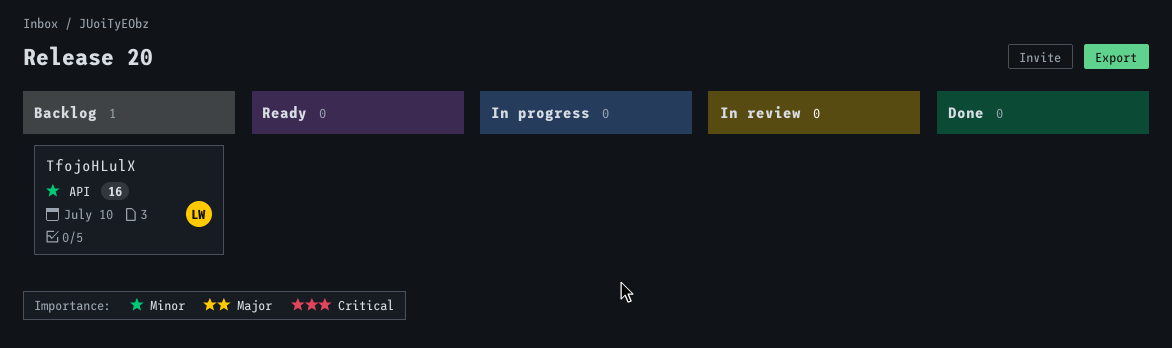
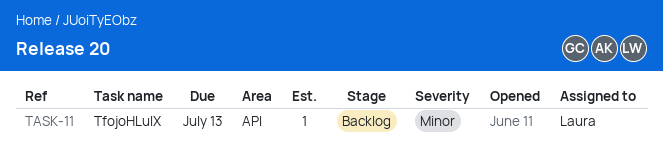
TfojoHLulX, estimate: 16 -> 1
TfojoHLulX, due: Jul 10 -> Jul 13

